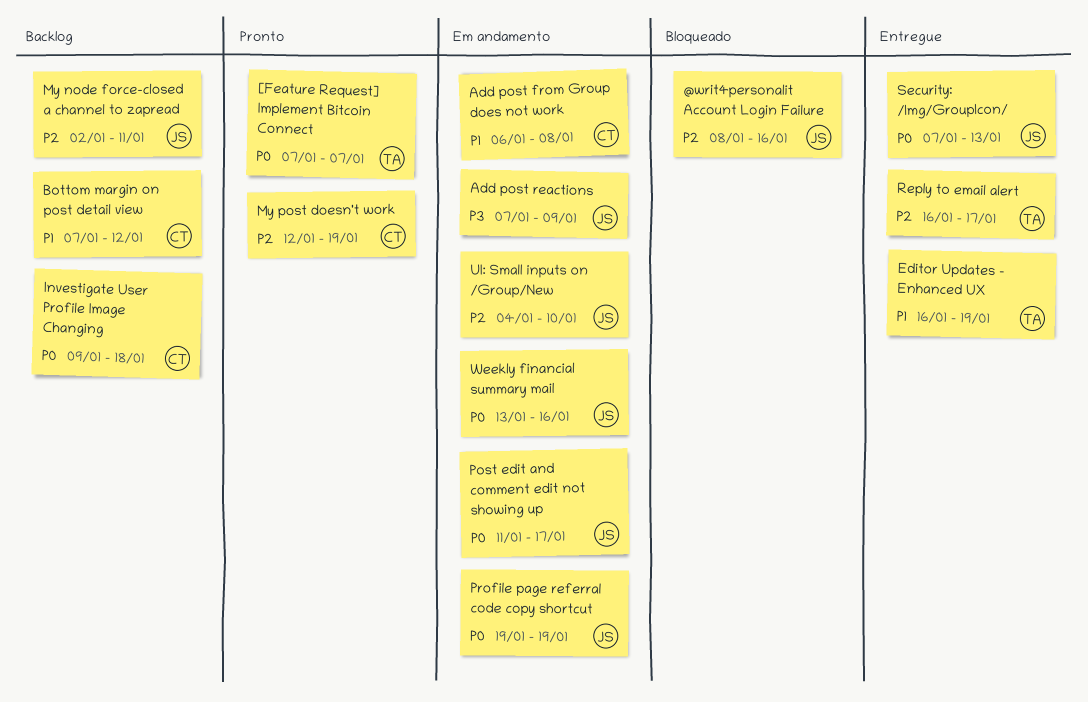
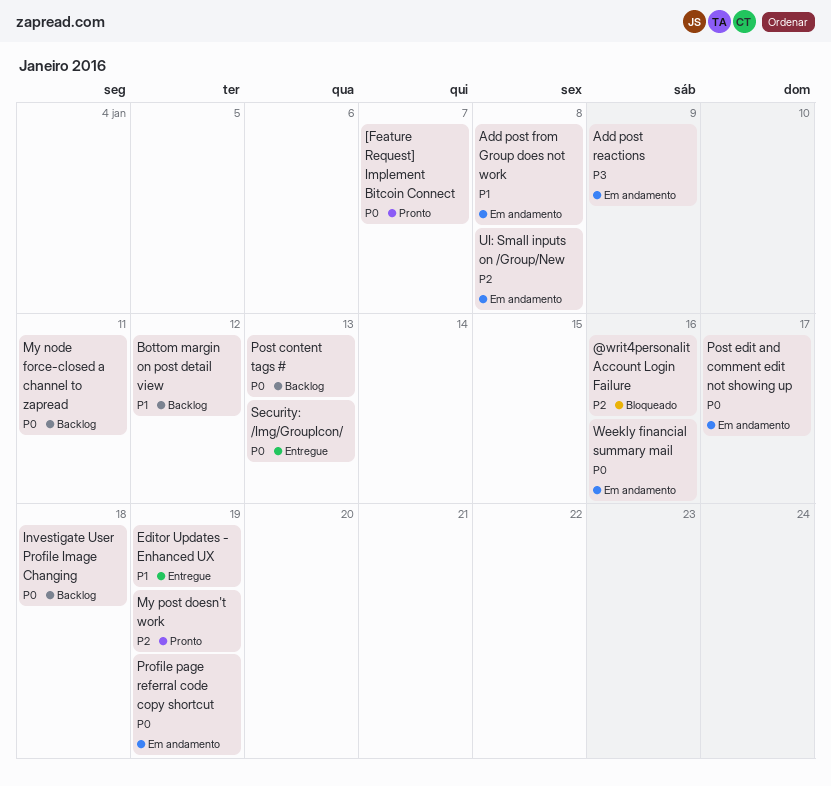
My node force-closed a channel to zapread, priority: P2 -> P0
Post content tags #: none -> present
Reply to email alert: present -> none
UI: Small inputs on /Group/New, due: Jan 10 -> Jan 8

